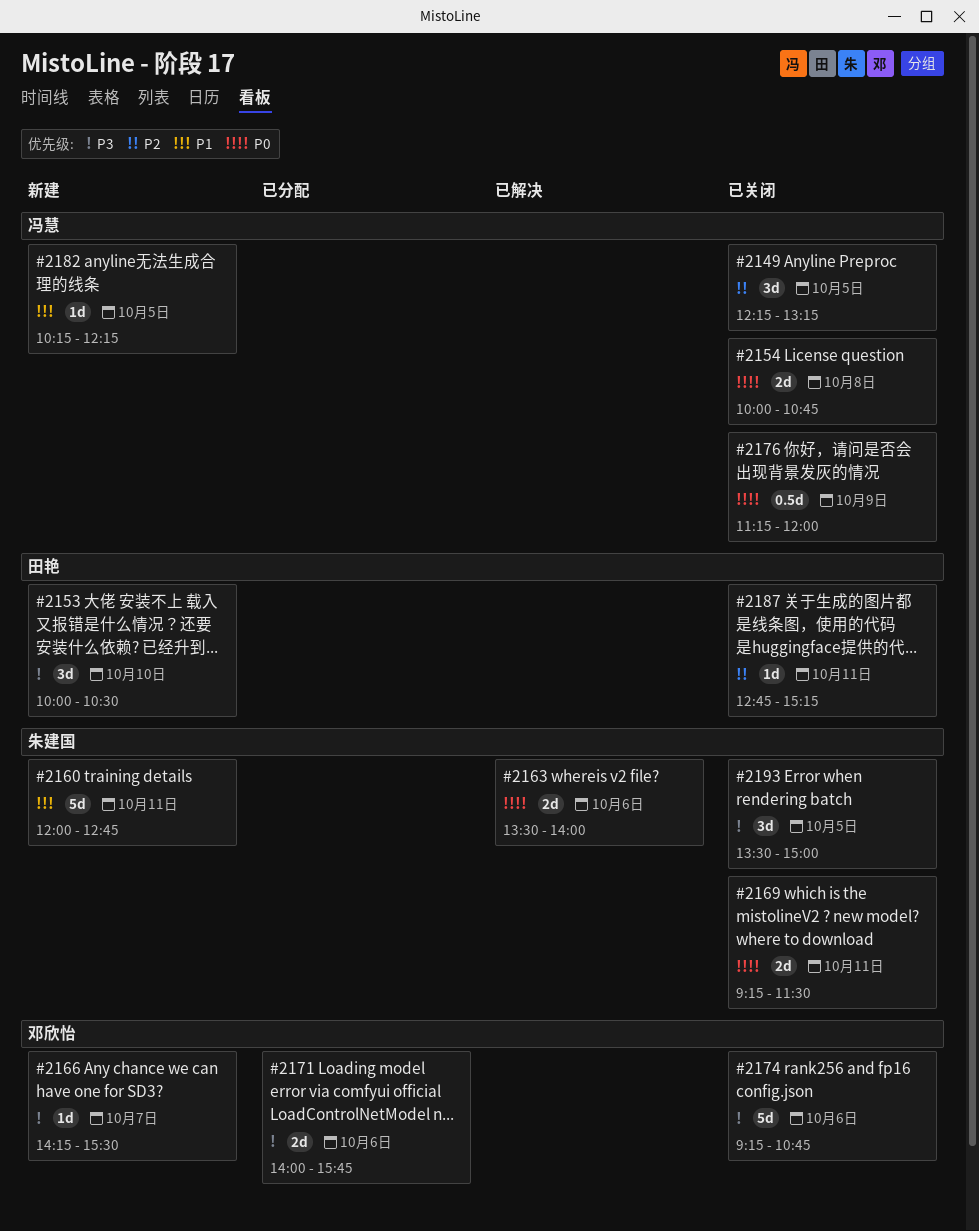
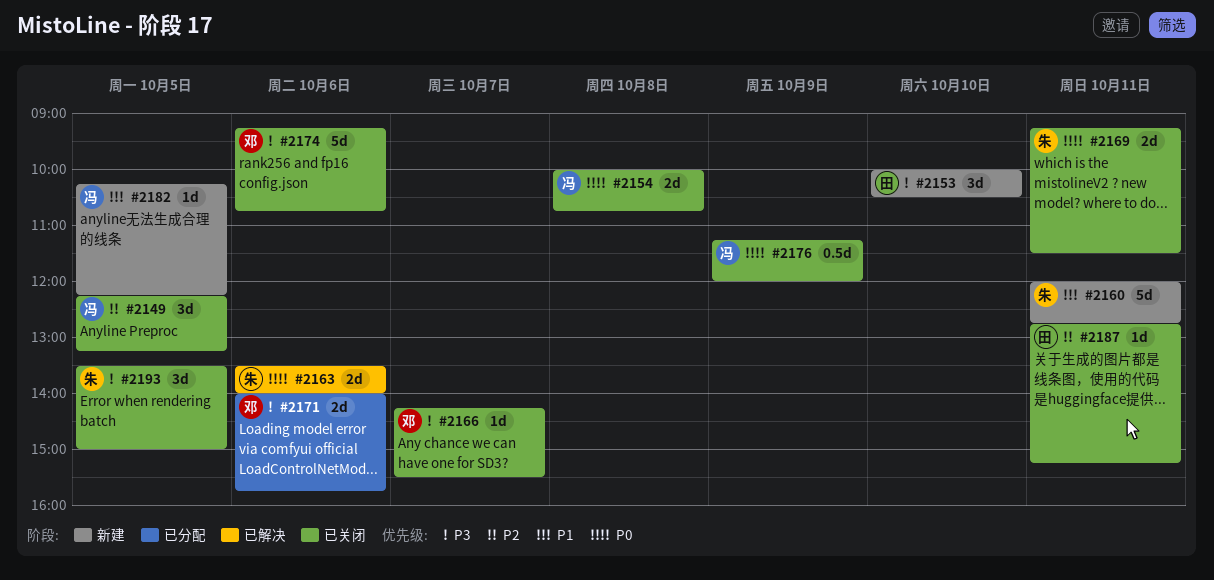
#2166, status: 新建 -> 已关闭

